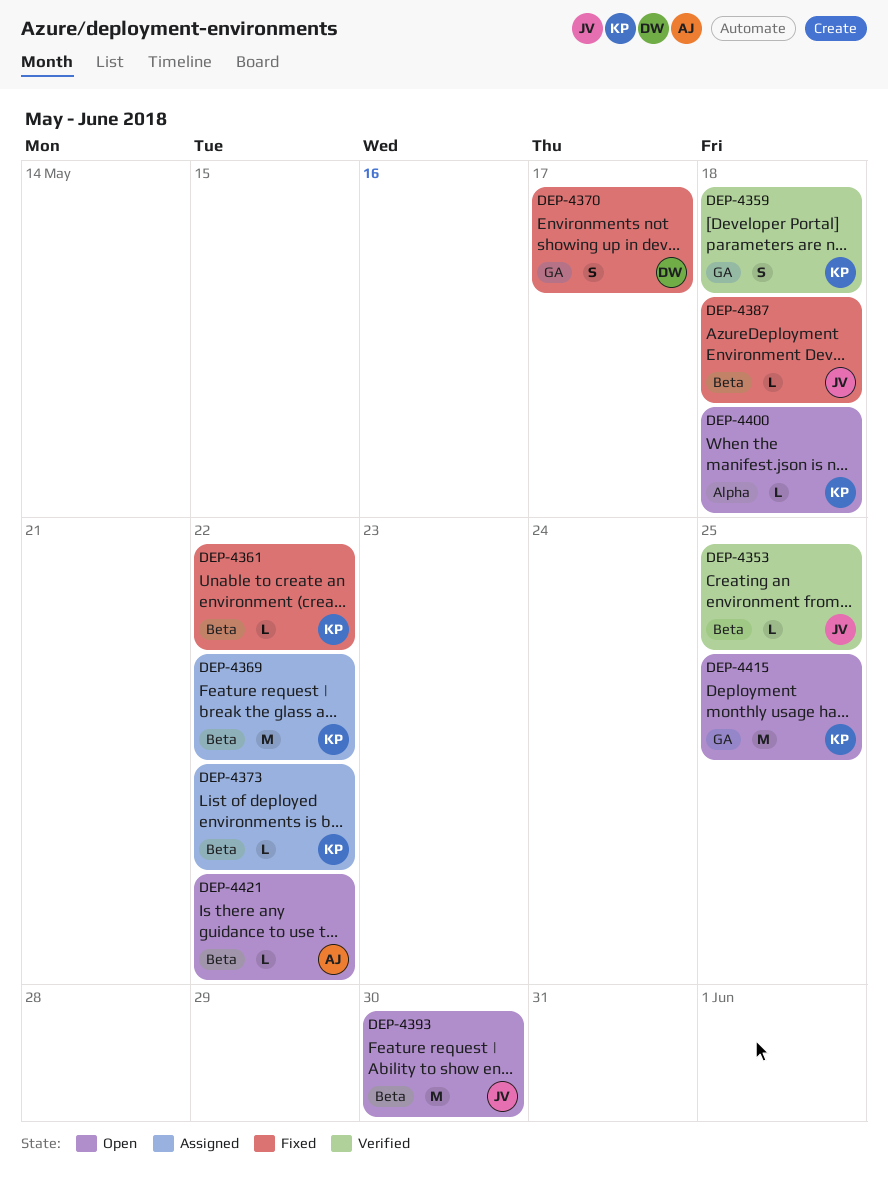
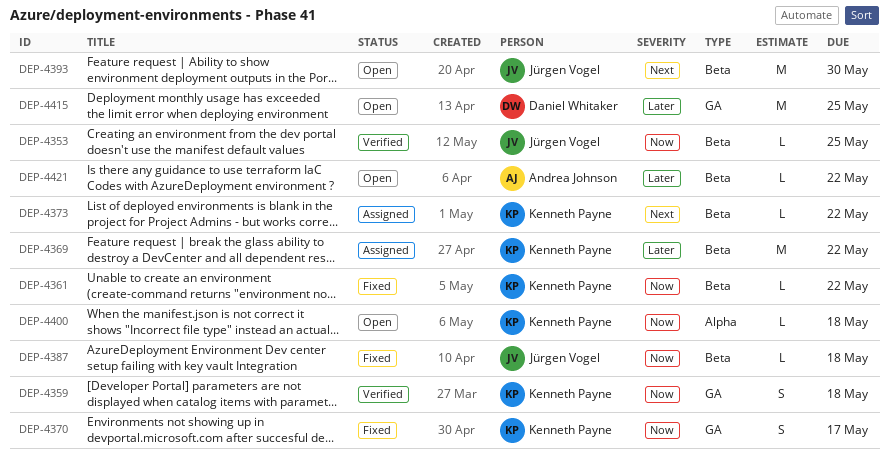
DEP-4370, owner: Daniel Whitaker -> Kenneth Payne
DEP-4415, owner: Kenneth Payne -> Daniel Whitaker

